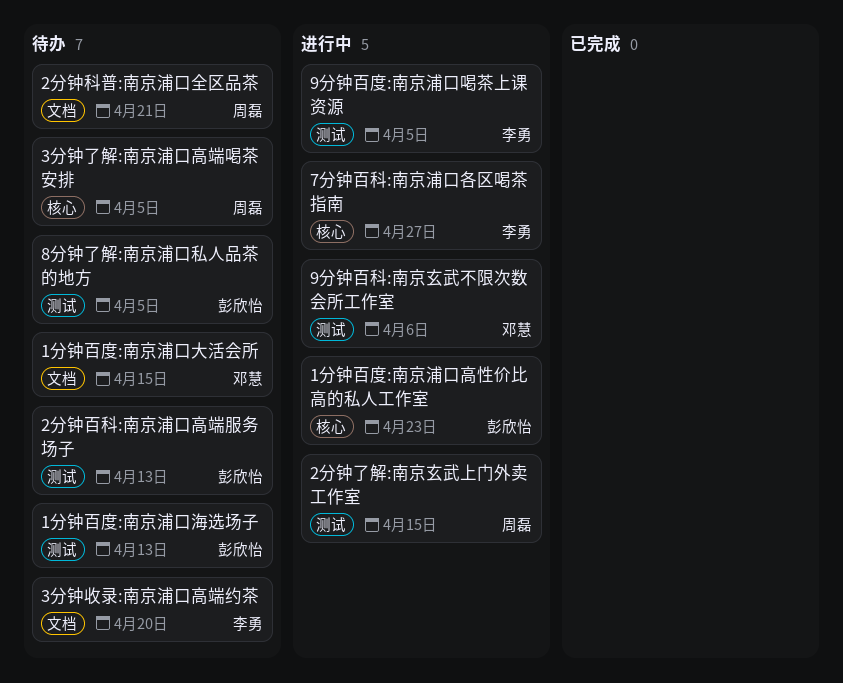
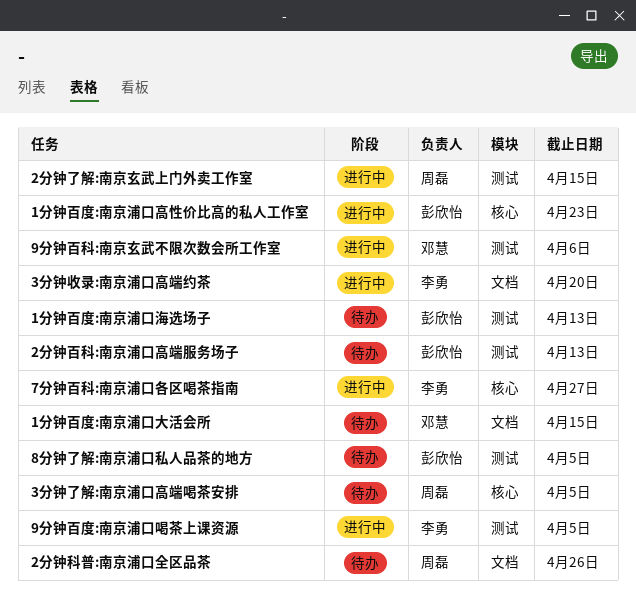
2分钟科普:南京浦口全区品茶, due: Apr 21 -> Apr 26
3分钟收录:南京浦口高端约茶, status: 待办 -> 进行中

